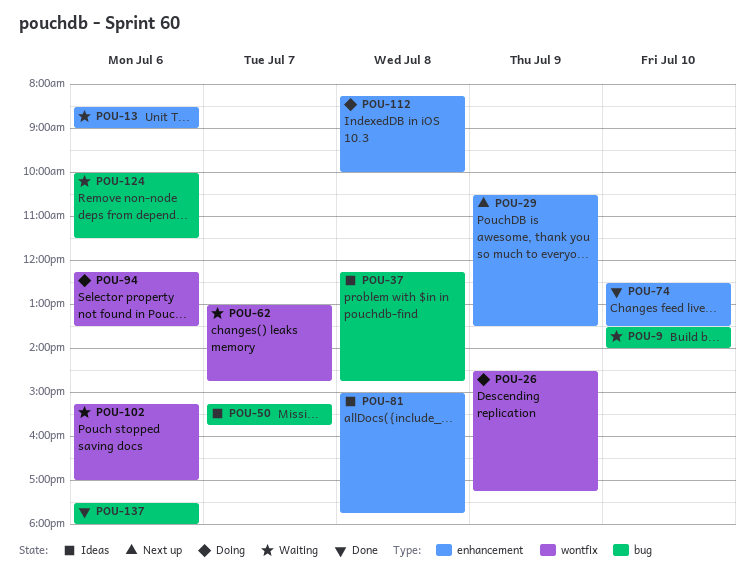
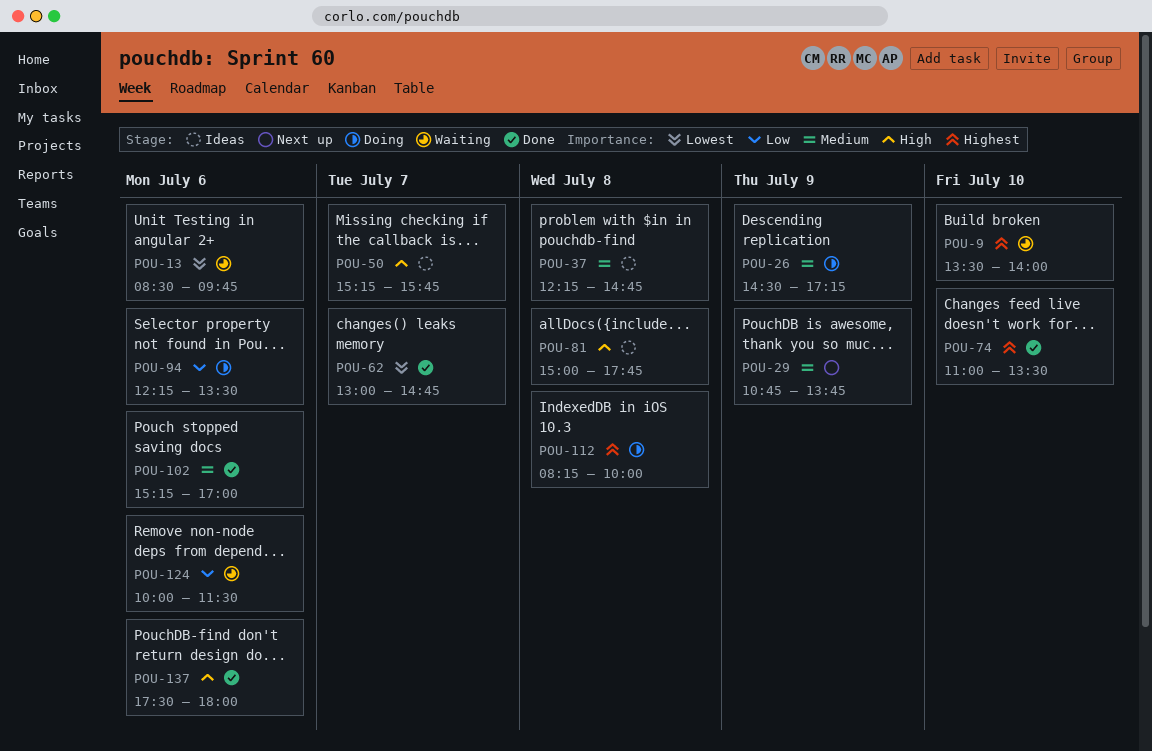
POU-13, ends: 09:00 -> 09:45
POU-29, begins: 10:30 -> 10:45
POU-29, ends: 13:30 -> 13:45
POU-62, status: Waiting -> Done
POU-74, begins: 12:30 -> 11:00
POU-102, status: Waiting -> Done

